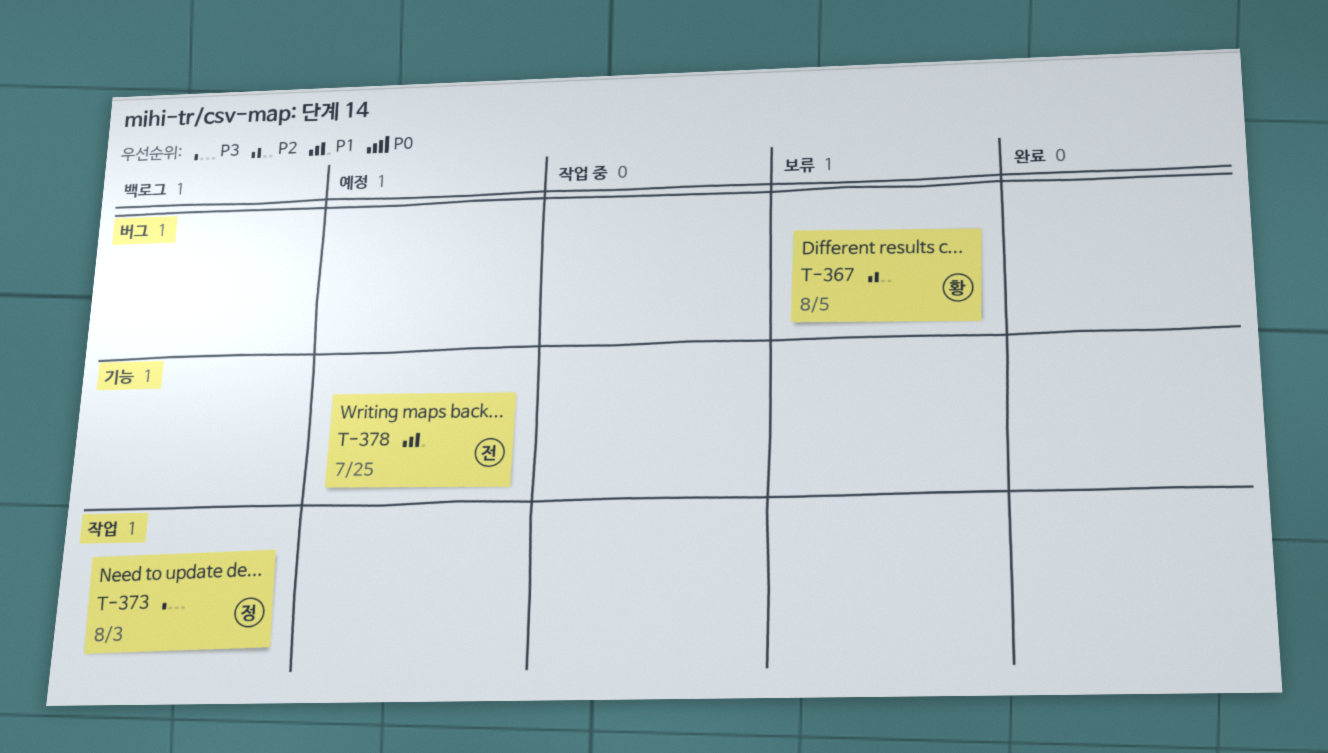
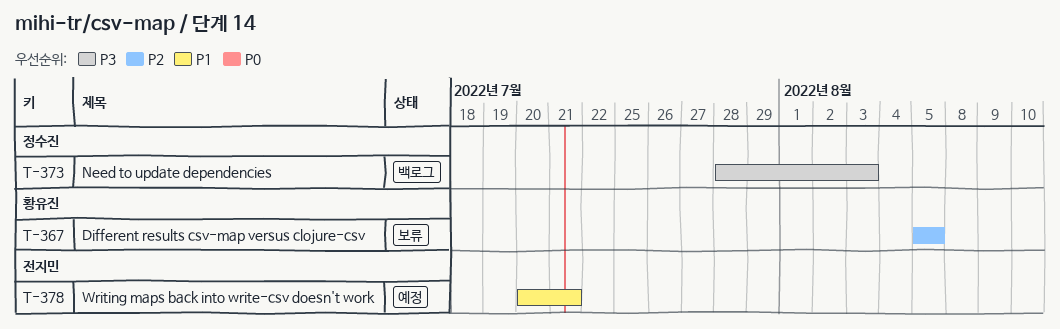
T-378, due: Jul 25 -> Jul 21

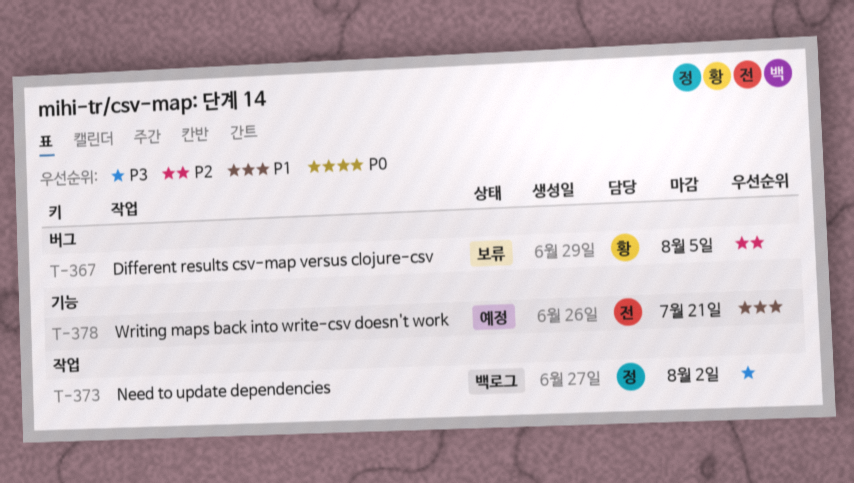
T-373, due: Aug 3 -> Aug 2

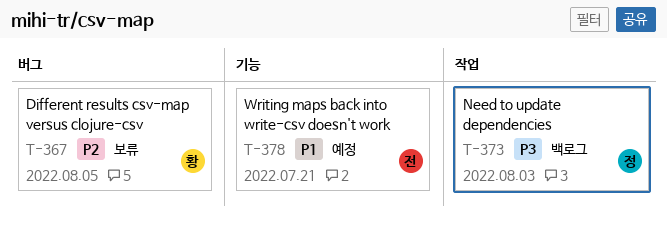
T-373, due: Aug 2 -> Aug 3

